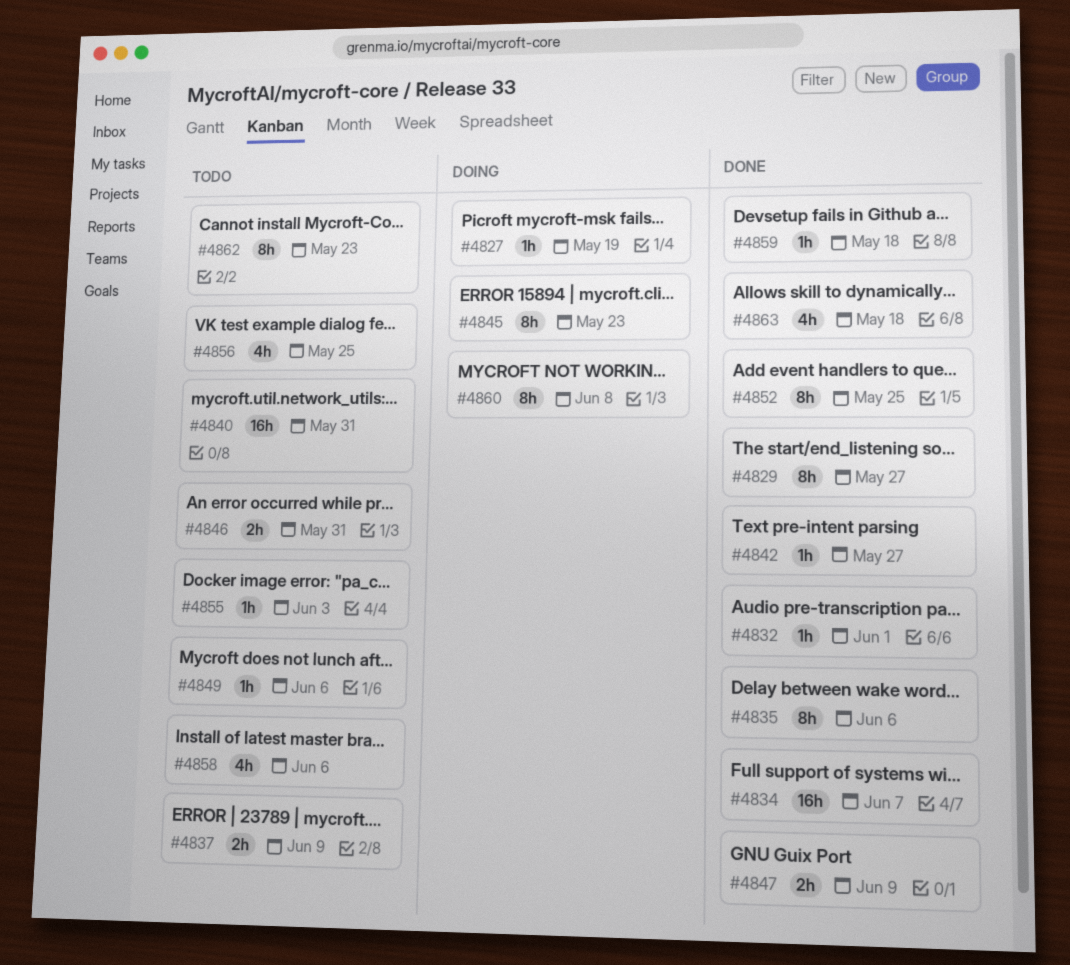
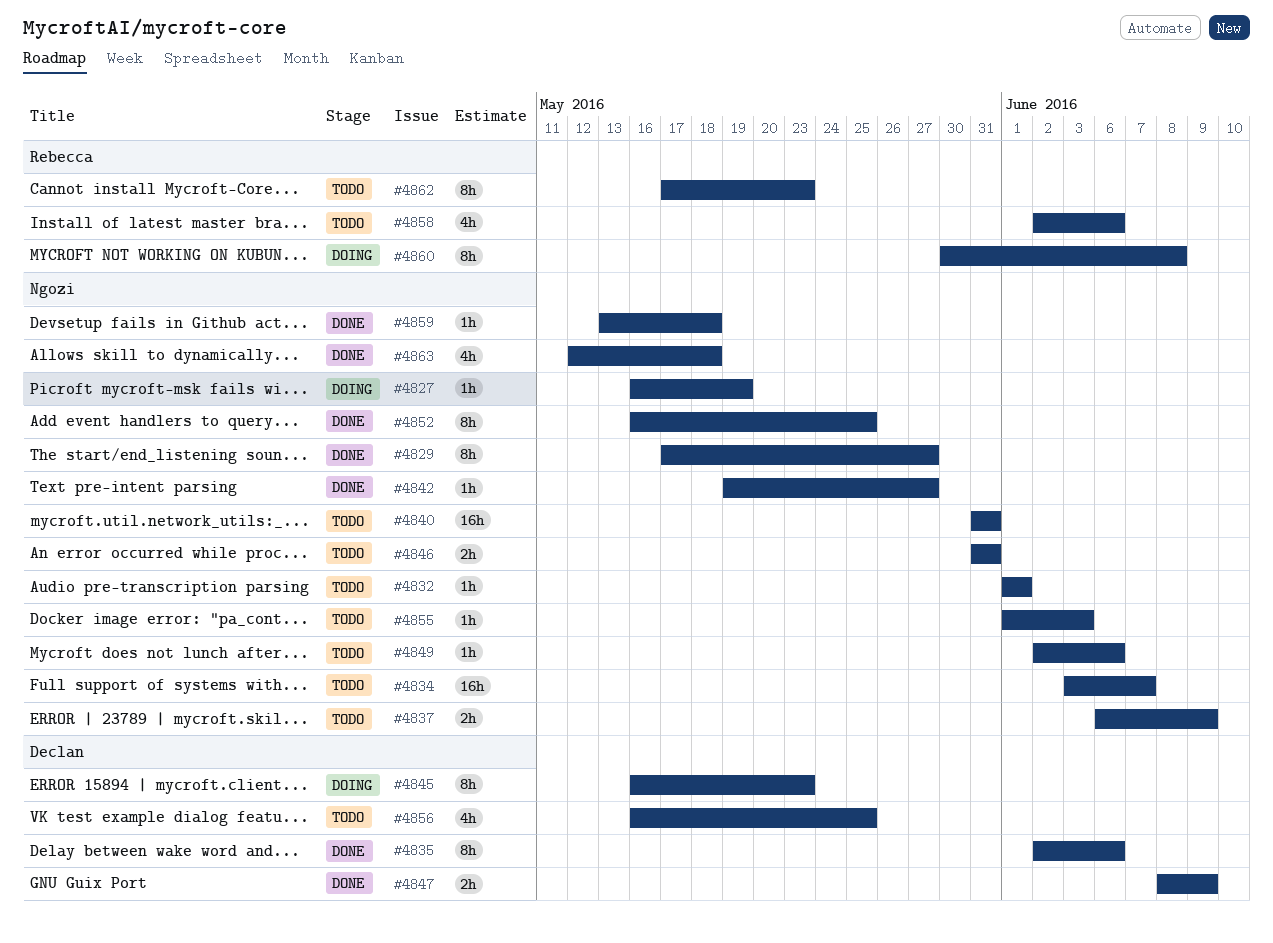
#4832, status: Done -> Todo
#4834, status: Done -> Todo

